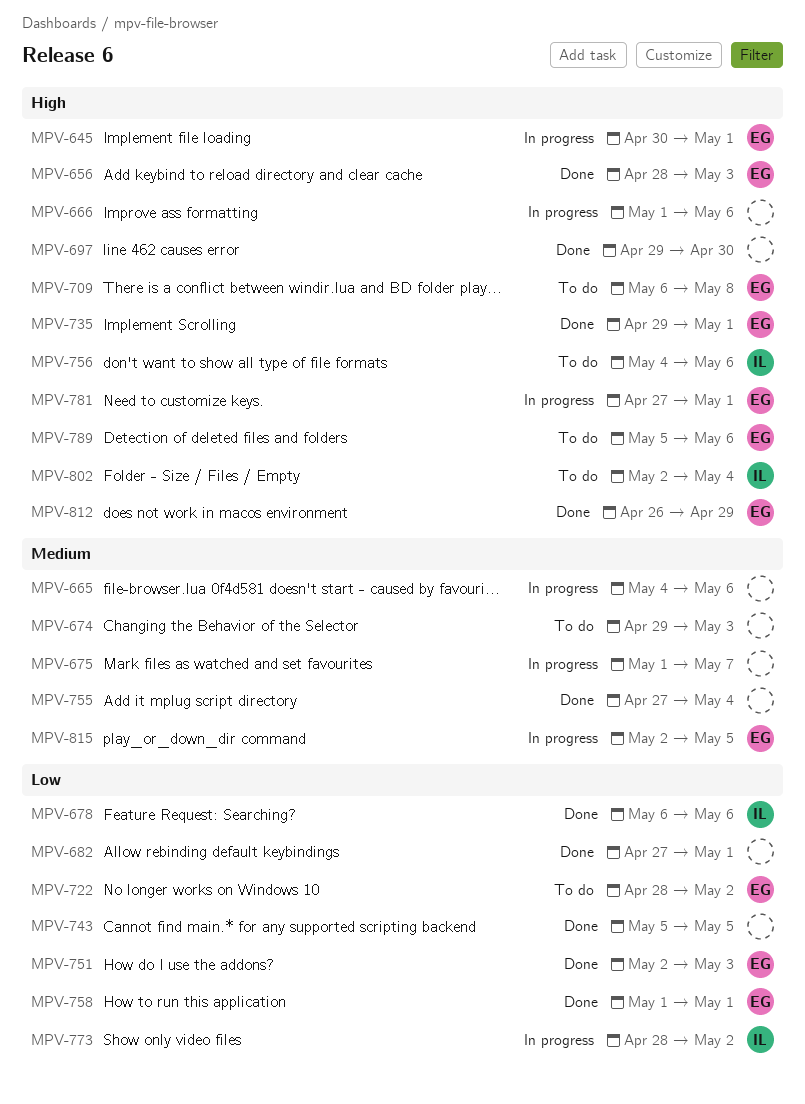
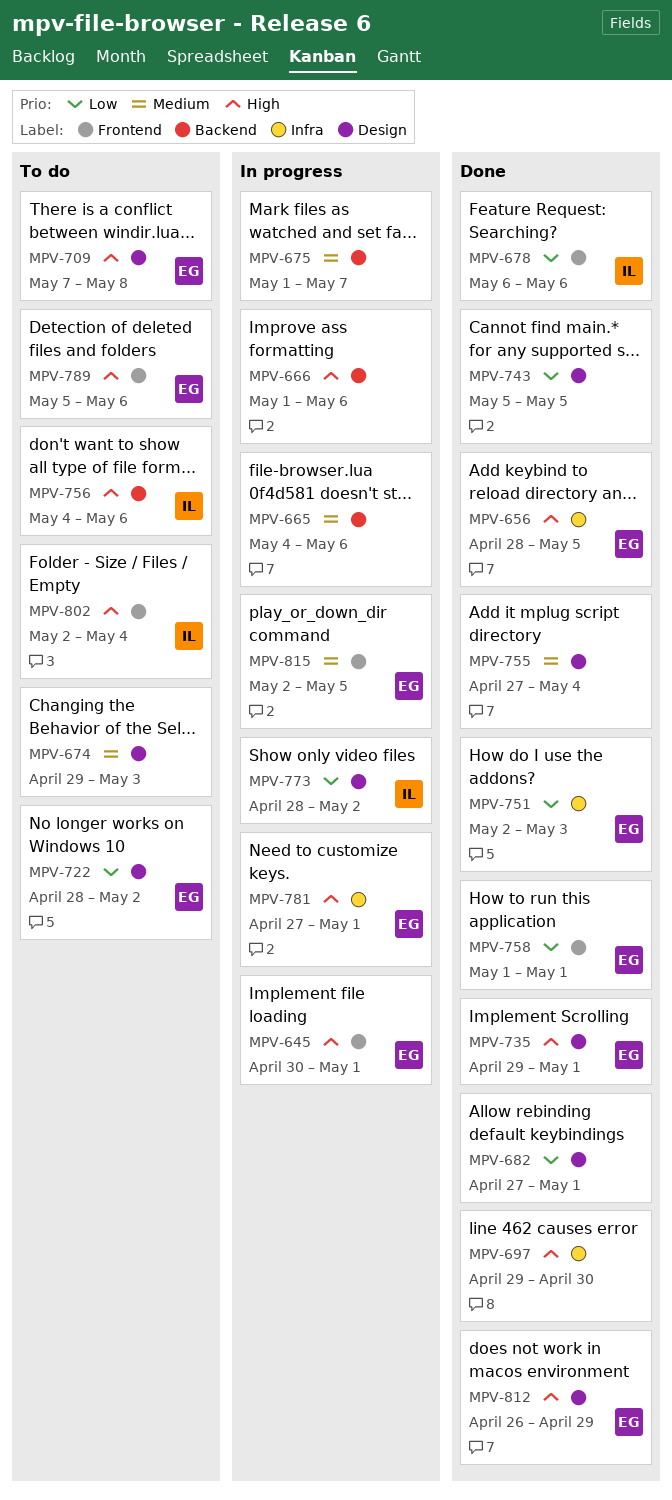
MPV-656, due: May 3 -> May 5
MPV-709, start: May 6 -> May 7

